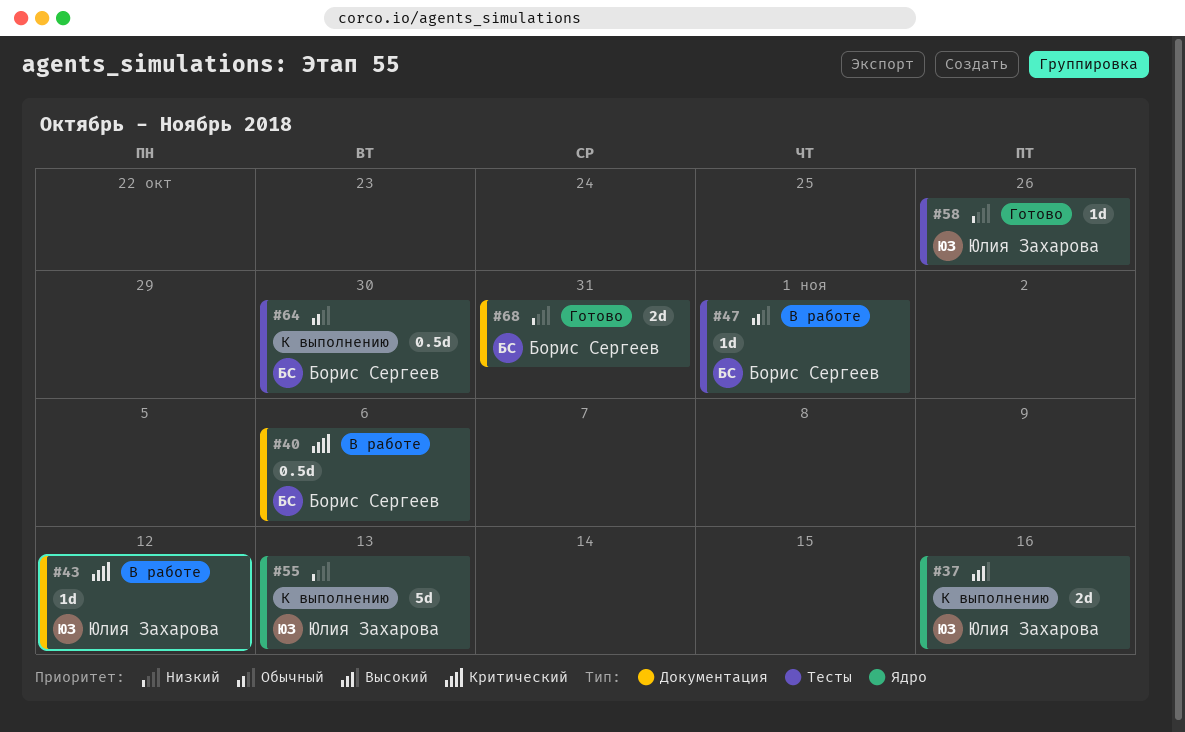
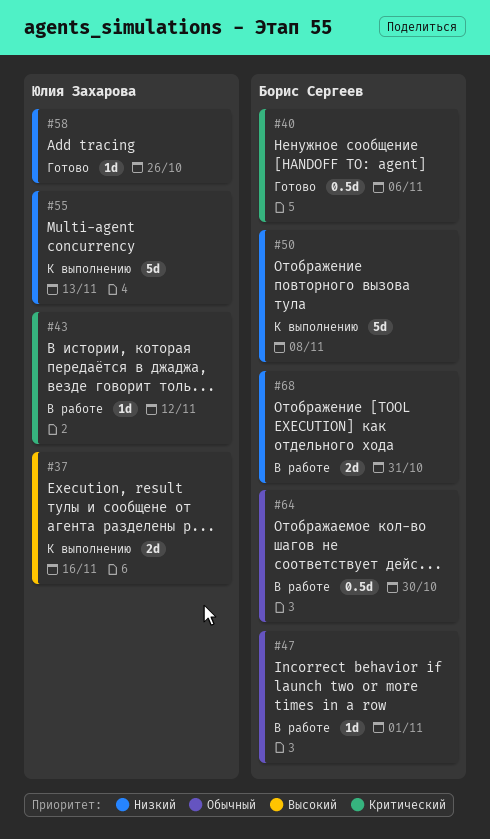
#40, status: В работе -> Готово
#50: none -> present
#64, status: К выполнению -> В работе
#68, status: Готово -> В работе

